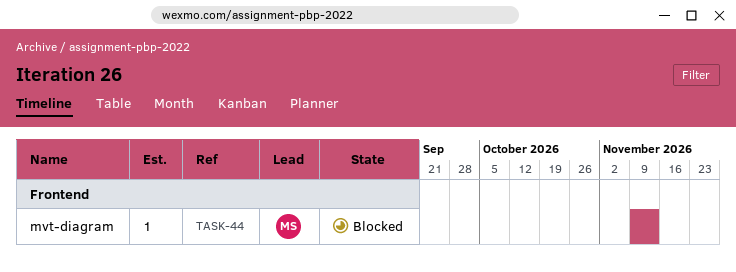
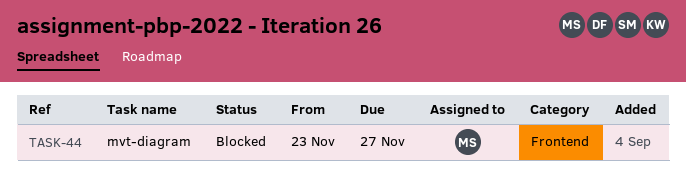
TASK-44, start: Nov 9 -> Nov 23
TASK-44, due: Nov 13 -> Nov 27

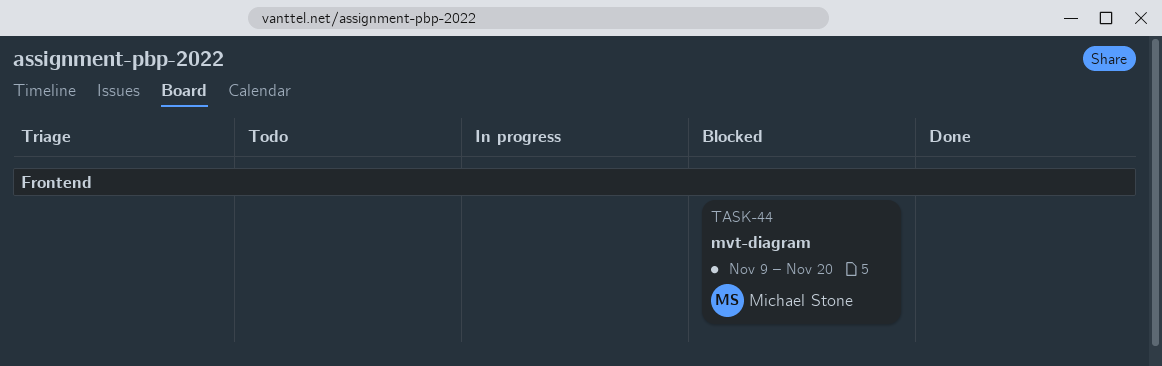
TASK-44, start: Nov 23 -> Nov 9
TASK-44, due: Nov 27 -> Nov 20

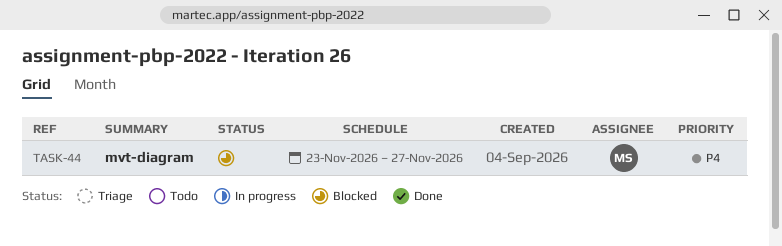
TASK-44, start: Nov 9 -> Nov 23
TASK-44, due: Nov 20 -> Nov 27

